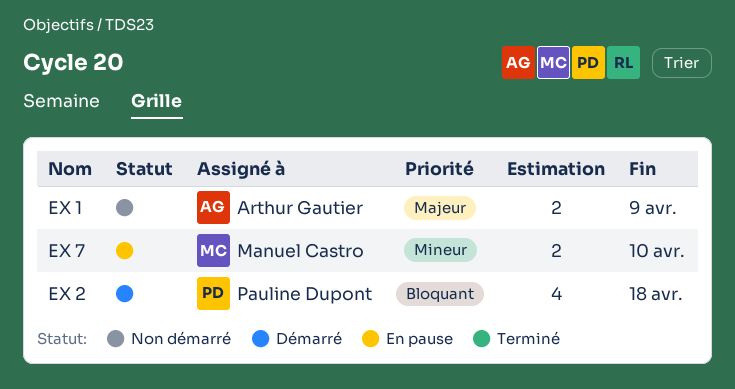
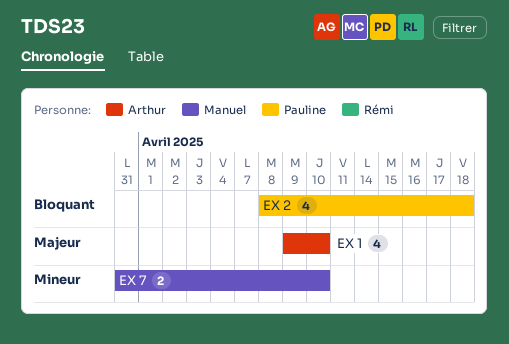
EX 1, estimate: 2 -> 4
EX 1, due: Apr 9 -> Apr 10

